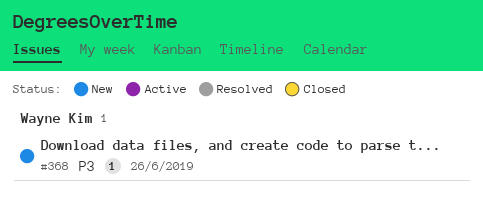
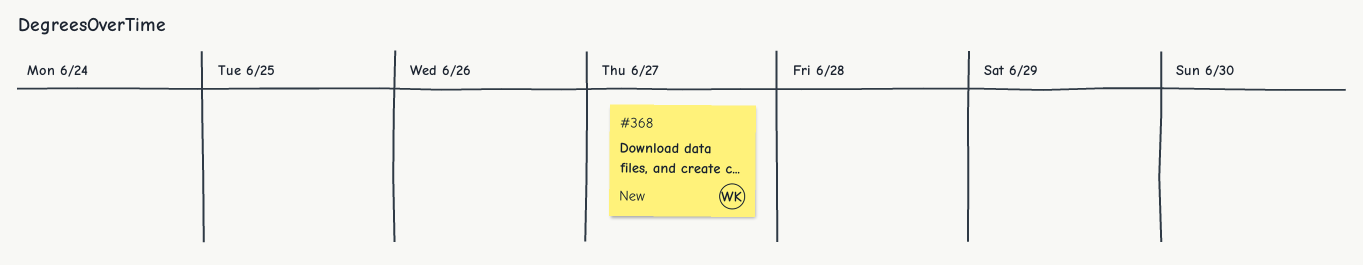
#368, due: Jun 26 -> Jun 27

